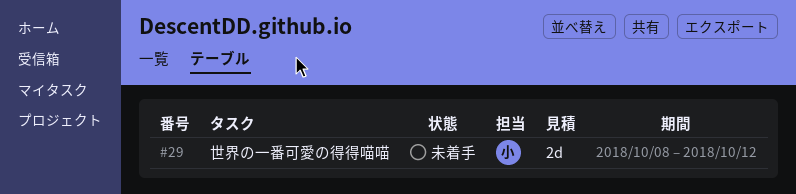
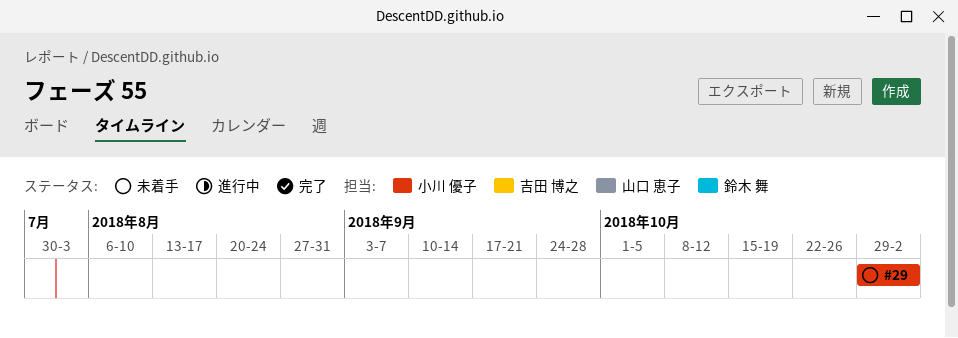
#29, start: Oct 8 -> Oct 29
#29, due: Oct 12 -> Nov 2

